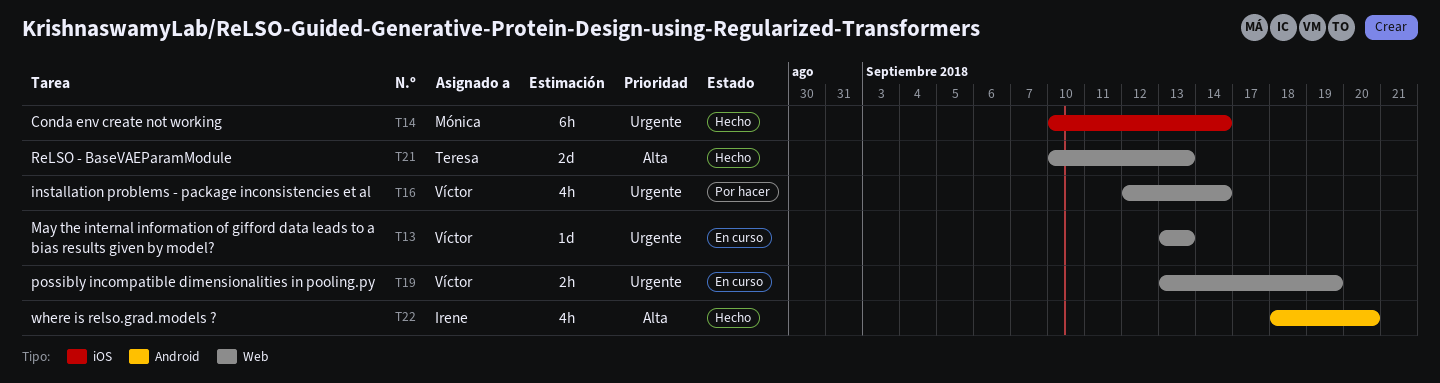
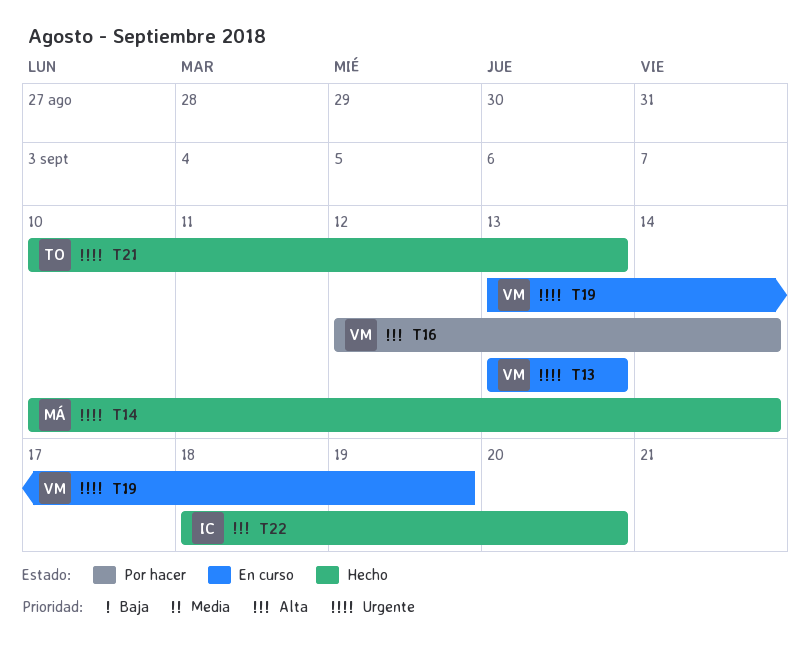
T16, priority: Urgente -> Alta
T21, priority: Alta -> Urgente

